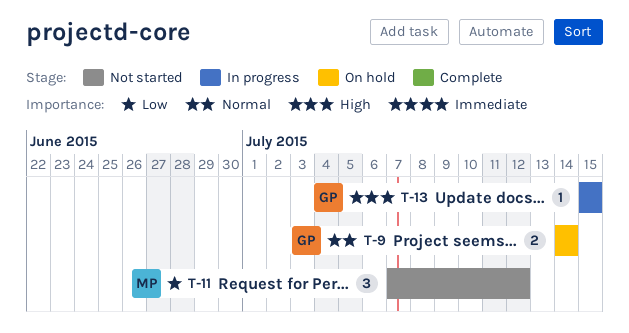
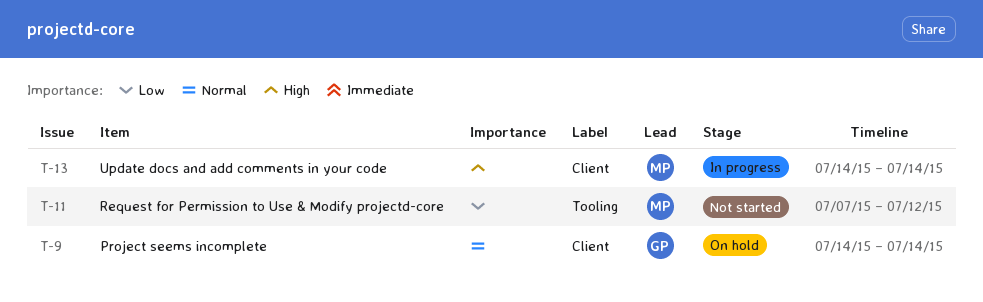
T-13, owner: GP -> MP
T-13, start: Jul 15 -> Jul 14
T-13, due: Jul 15 -> Jul 14

